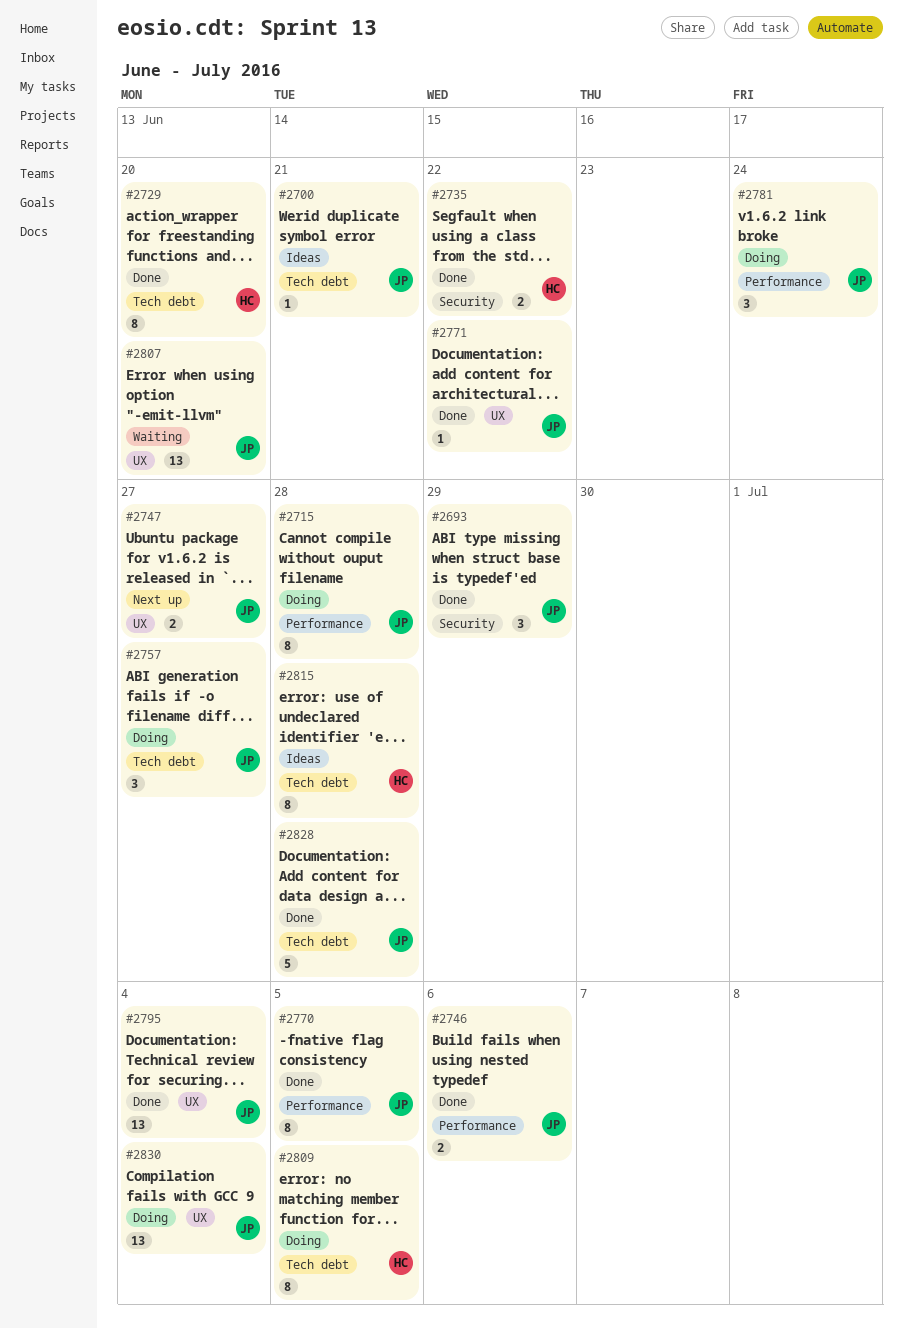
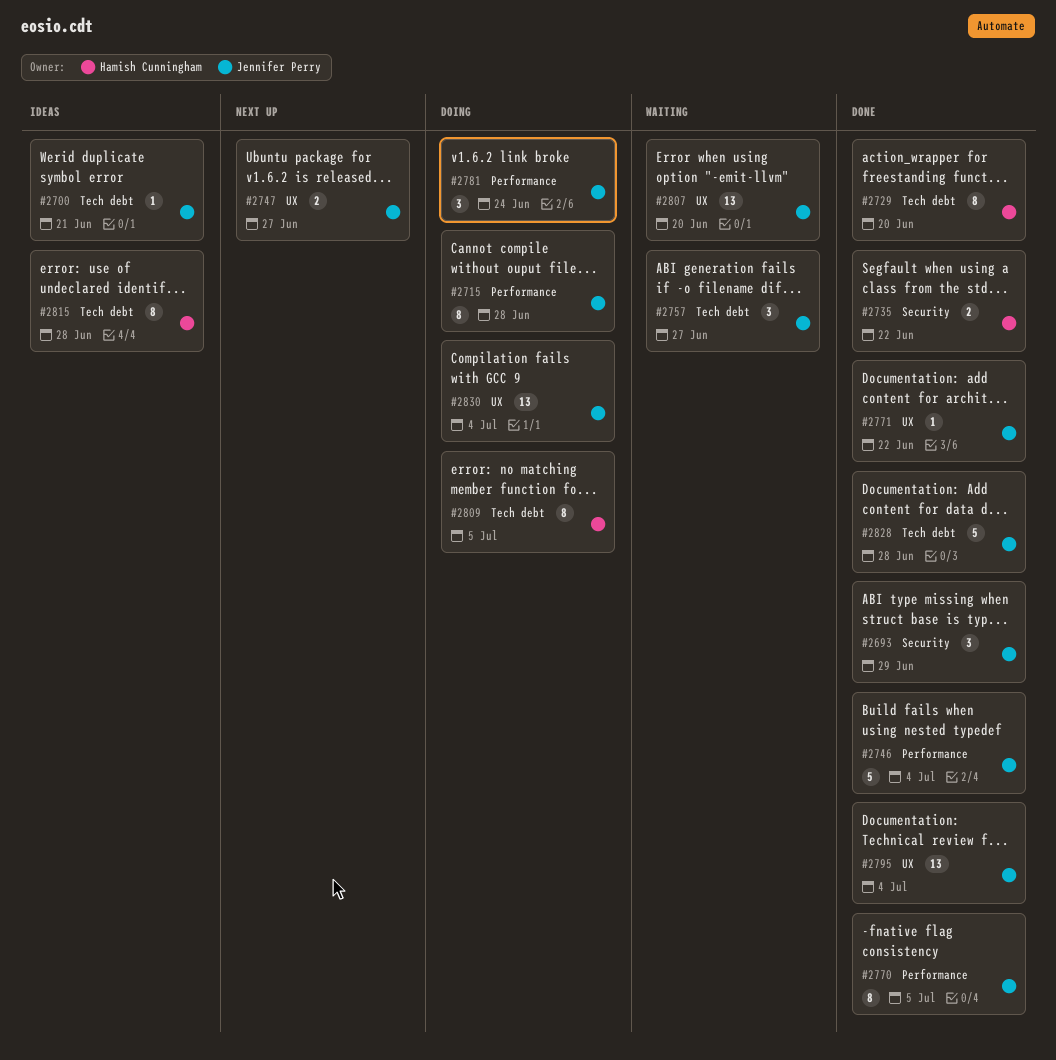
#2746, estimate: 2 -> 5
#2746, due: Jul 6 -> Jul 4
#2757, status: Doing -> Waiting

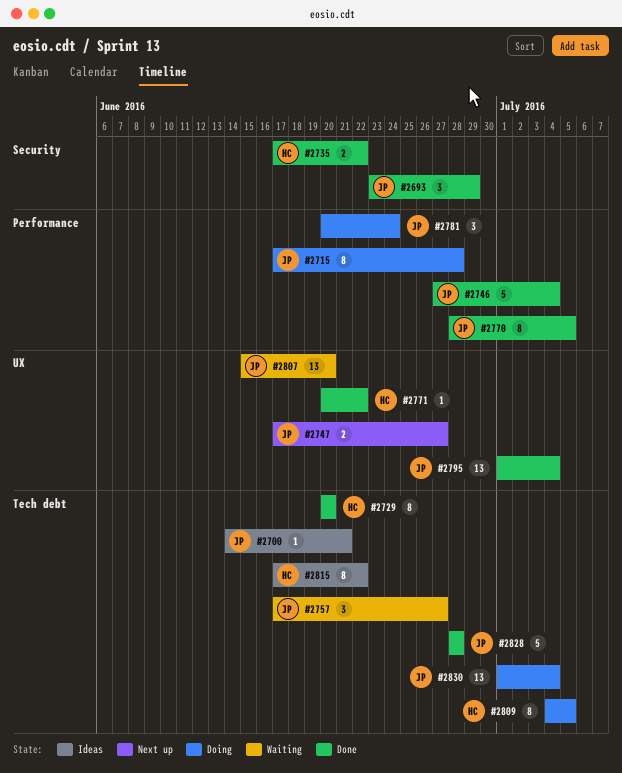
#2771, owner: Jennifer Perry -> Hamish Cunningham
#2815, due: Jun 28 -> Jun 22
#2830, label: UX -> Tech debt

